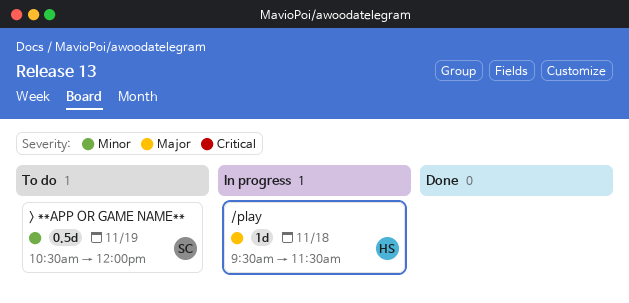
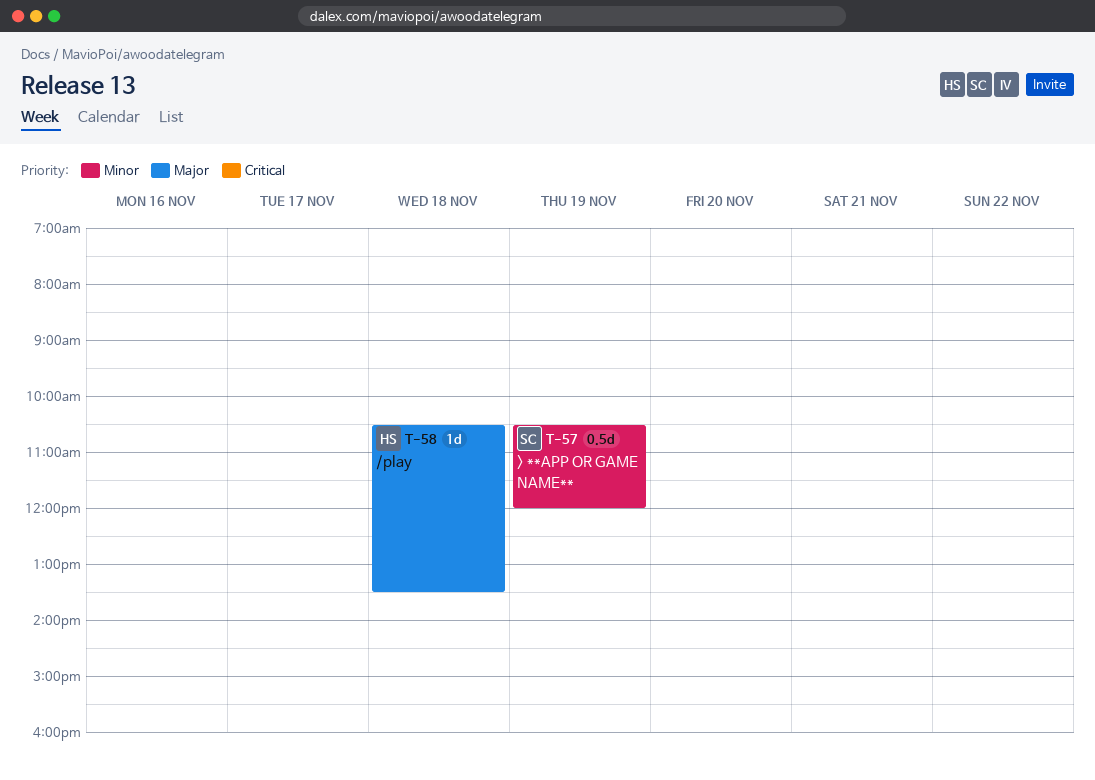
/play, begins: 09:30 -> 10:30
/play, ends: 11:30 -> 13:30

